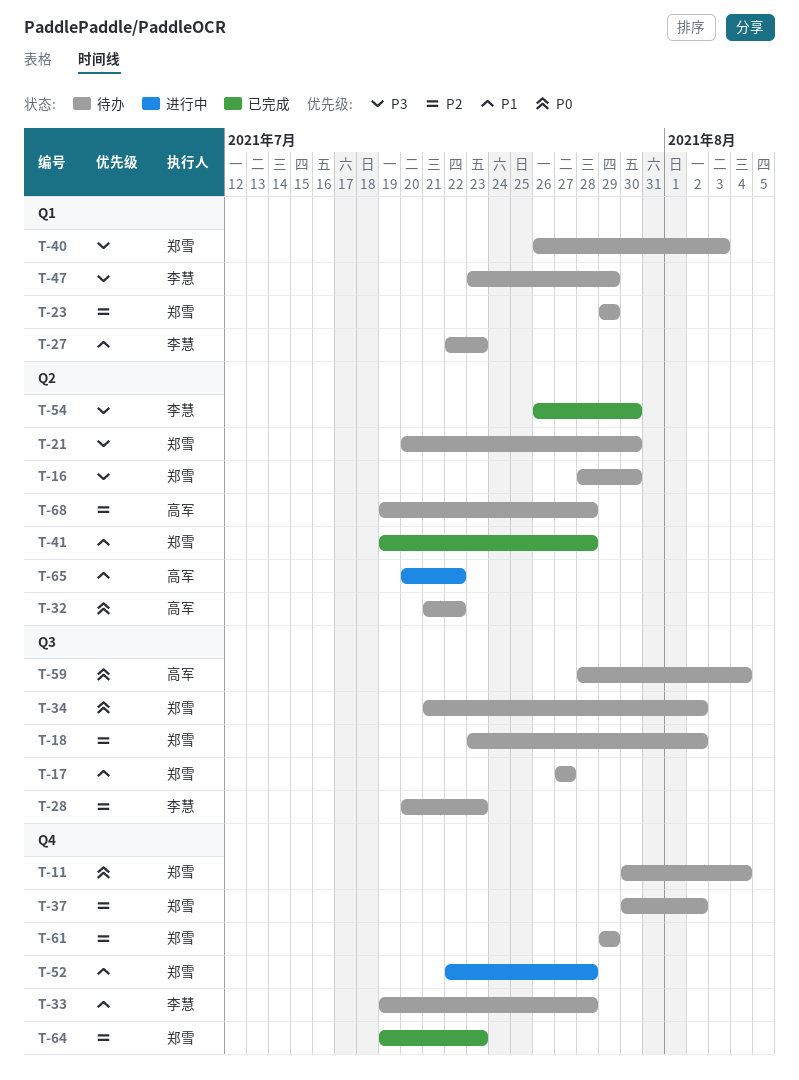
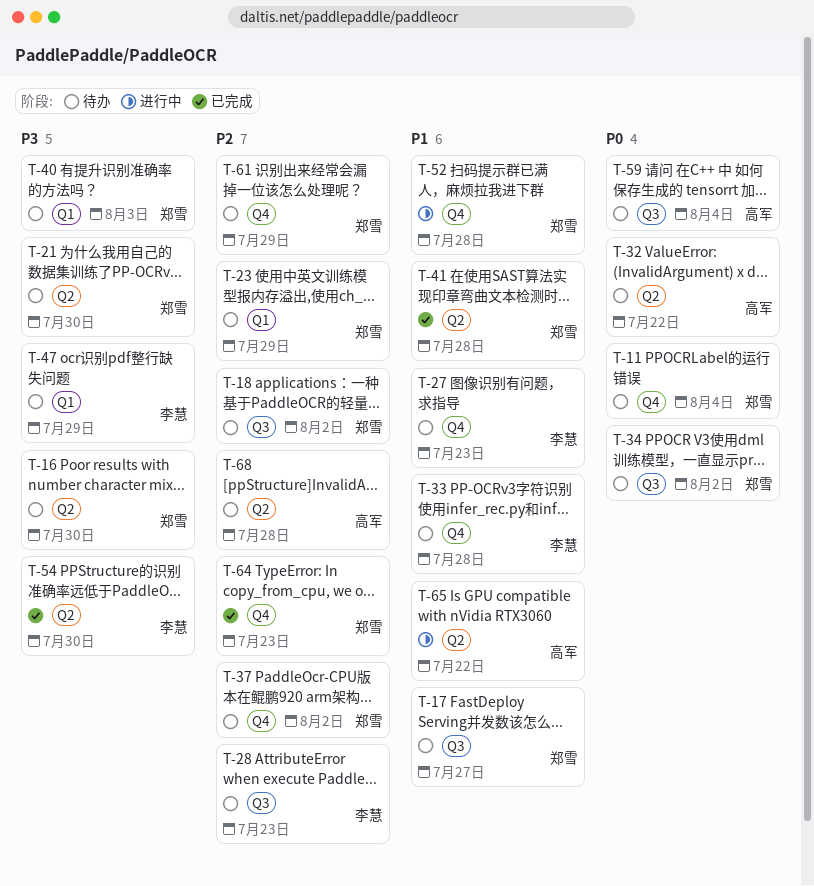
T-27, label: Q1 -> Q4

